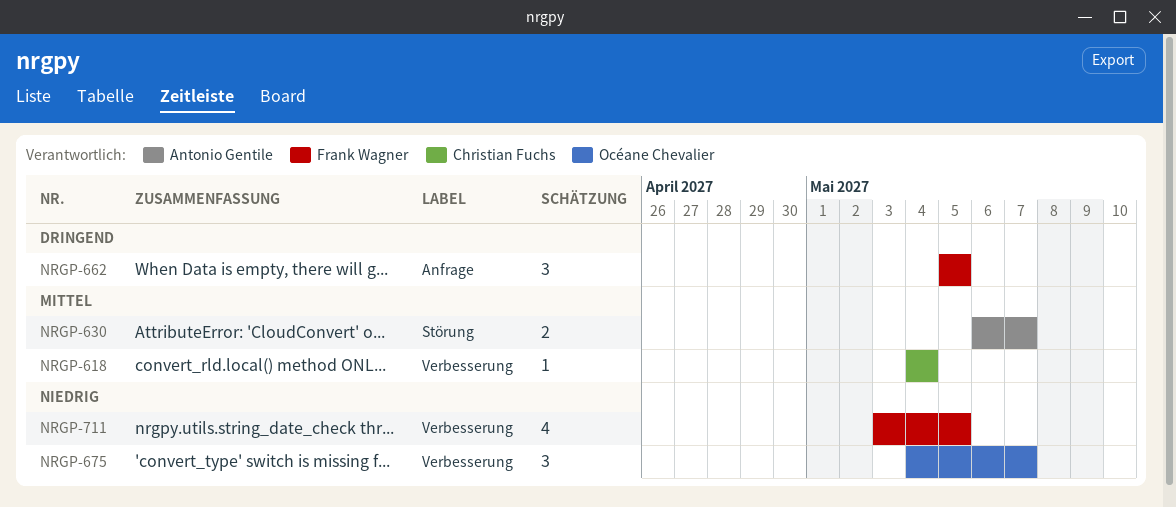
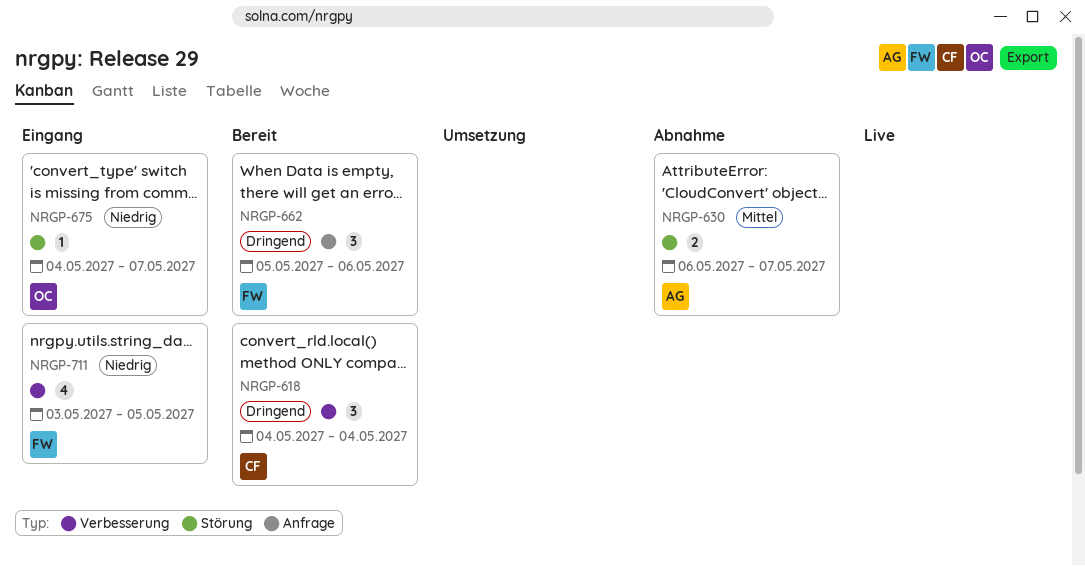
NRGP-618, priority: Mittel -> Dringend
NRGP-618, estimate: 1 -> 3
NRGP-662, due: May 5 -> May 6
NRGP-675, label: Verbesserung -> Störung
NRGP-675, estimate: 3 -> 1

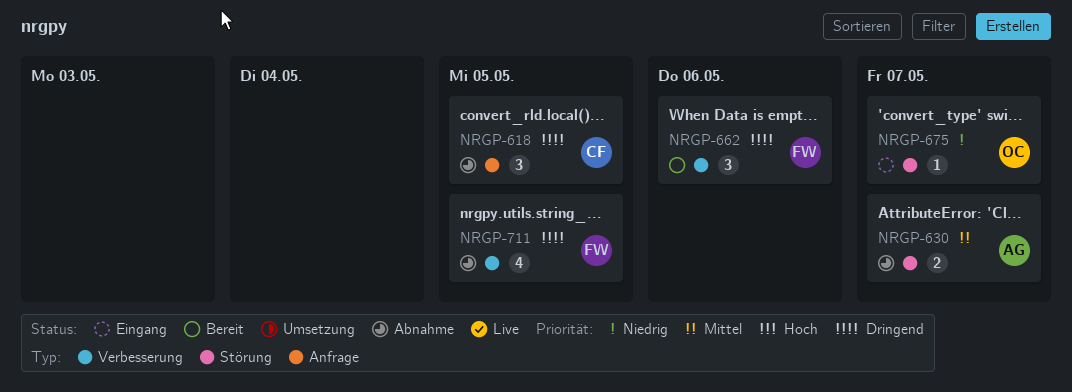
NRGP-618, status: Bereit -> Abnahme
NRGP-618, label: Verbesserung -> Anfrage
NRGP-618, due: May 4 -> May 5
NRGP-662, label: Anfrage -> Verbesserung
NRGP-711, status: Eingang -> Abnahme
NRGP-711, priority: Niedrig -> Dringend

